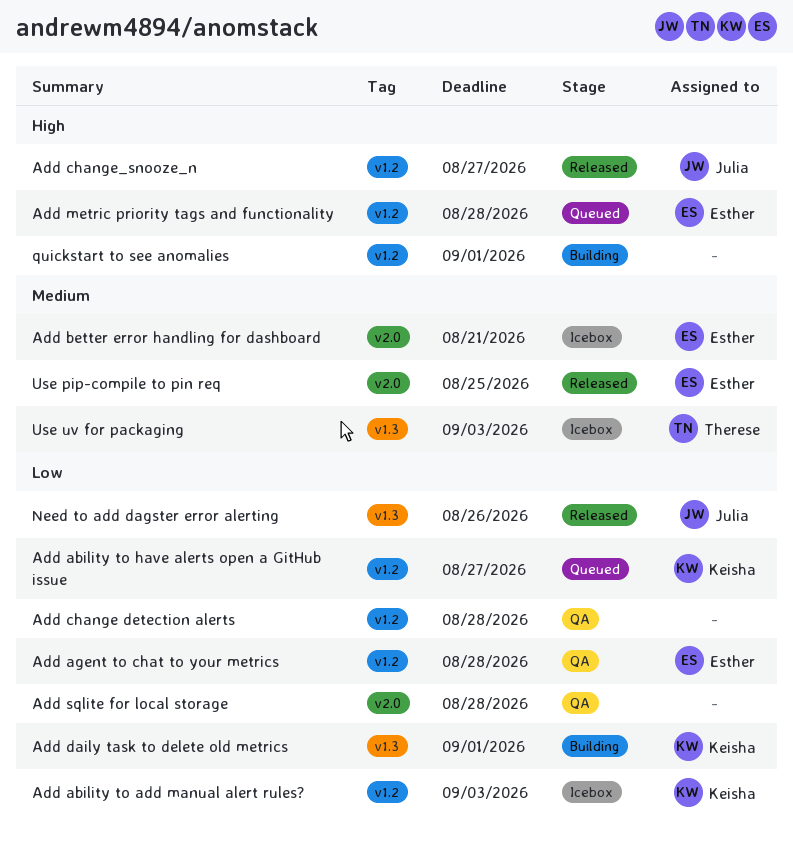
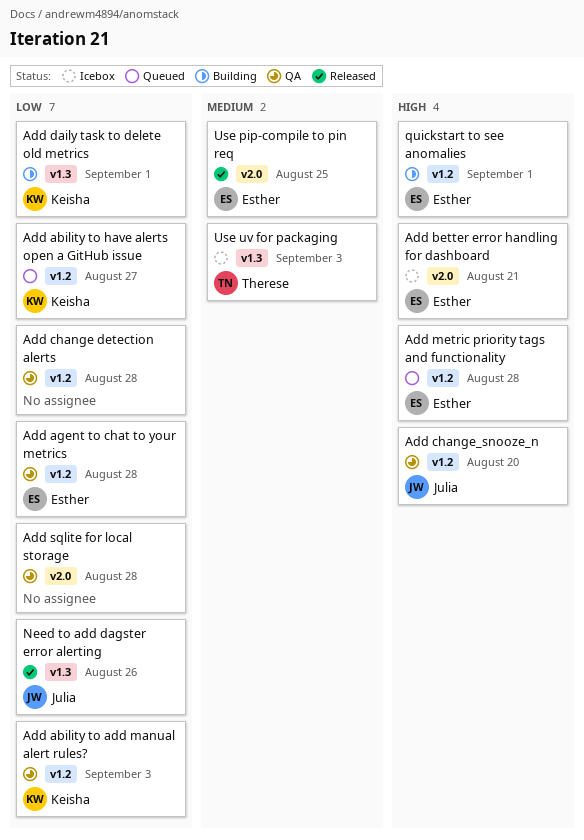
Add ability to add manual alert rules?, status: Icebox -> QA
Add better error handling for dashboard, priority: Medium -> High
Add change_snooze_n, status: Released -> QA
Add change_snooze_n, due: Aug 27 -> Aug 20
quickstart to see anomalies, owner: none -> Esther

